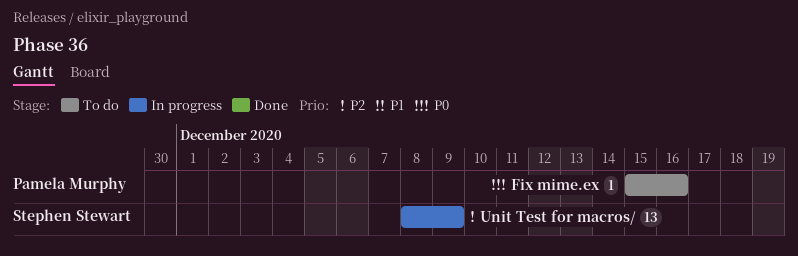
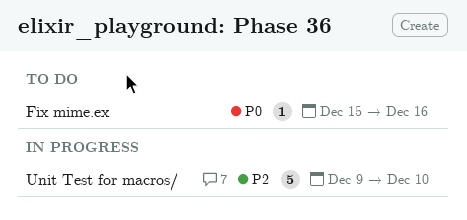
Unit Test for macros/, estimate: 13 -> 5
Unit Test for macros/, start: Dec 8 -> Dec 9
Unit Test for macros/, due: Dec 9 -> Dec 10

